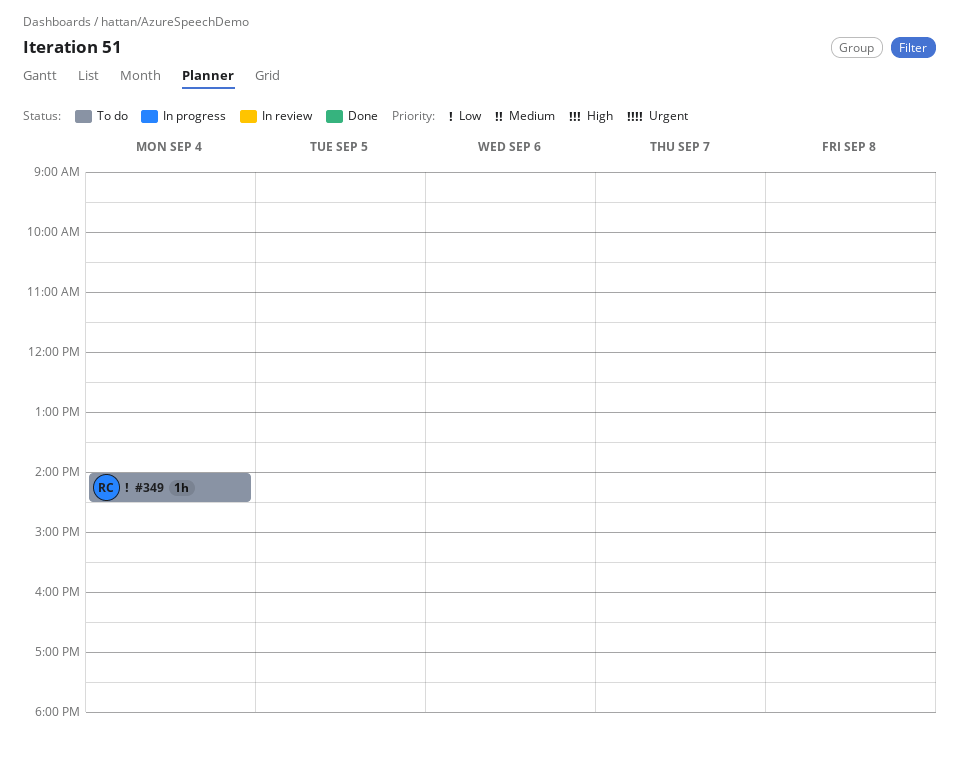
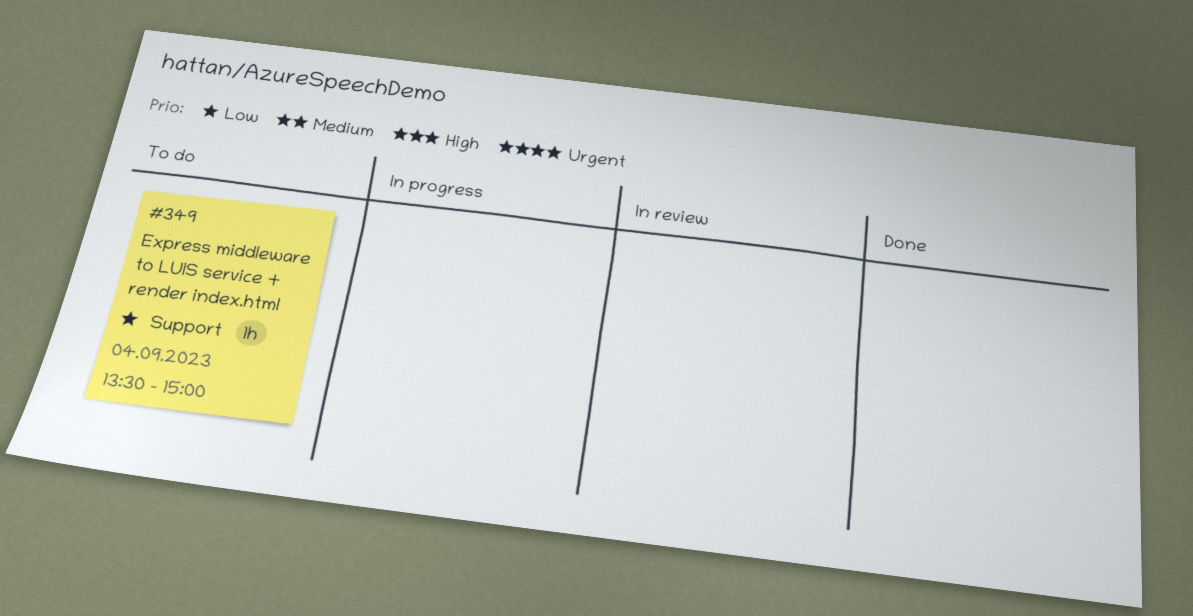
#349, begins: 14:00 -> 13:30
#349, ends: 14:30 -> 15:00

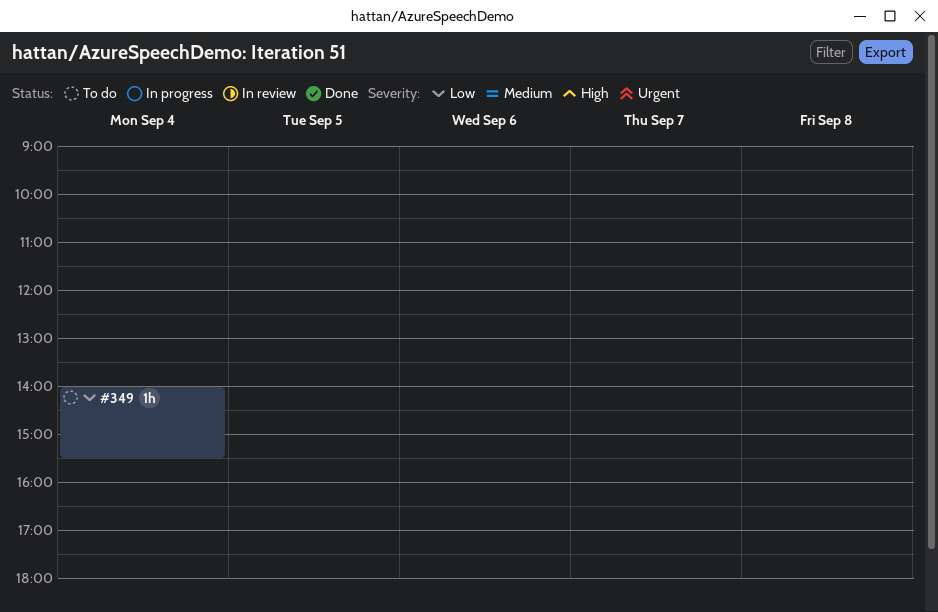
#349, begins: 13:30 -> 14:00
#349, ends: 15:00 -> 15:30

